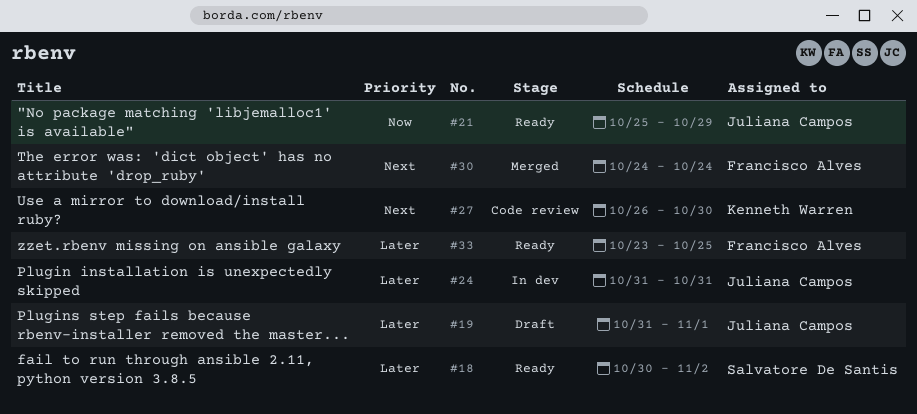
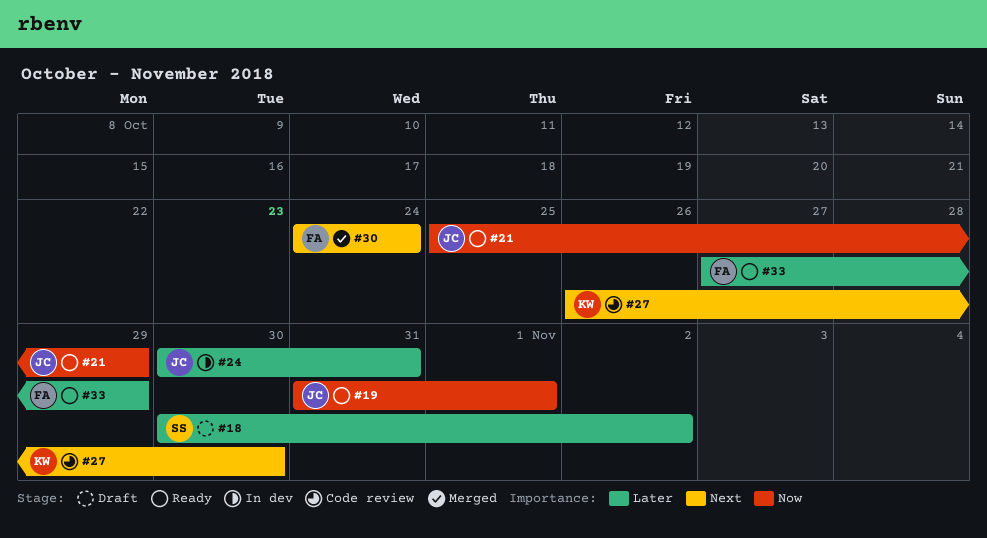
#18, status: Ready -> Draft
#19, status: Draft -> Ready
#19, priority: Later -> Now
#24, start: Oct 31 -> Oct 30
#33, start: Oct 23 -> Oct 27
#33, due: Oct 25 -> Oct 29

